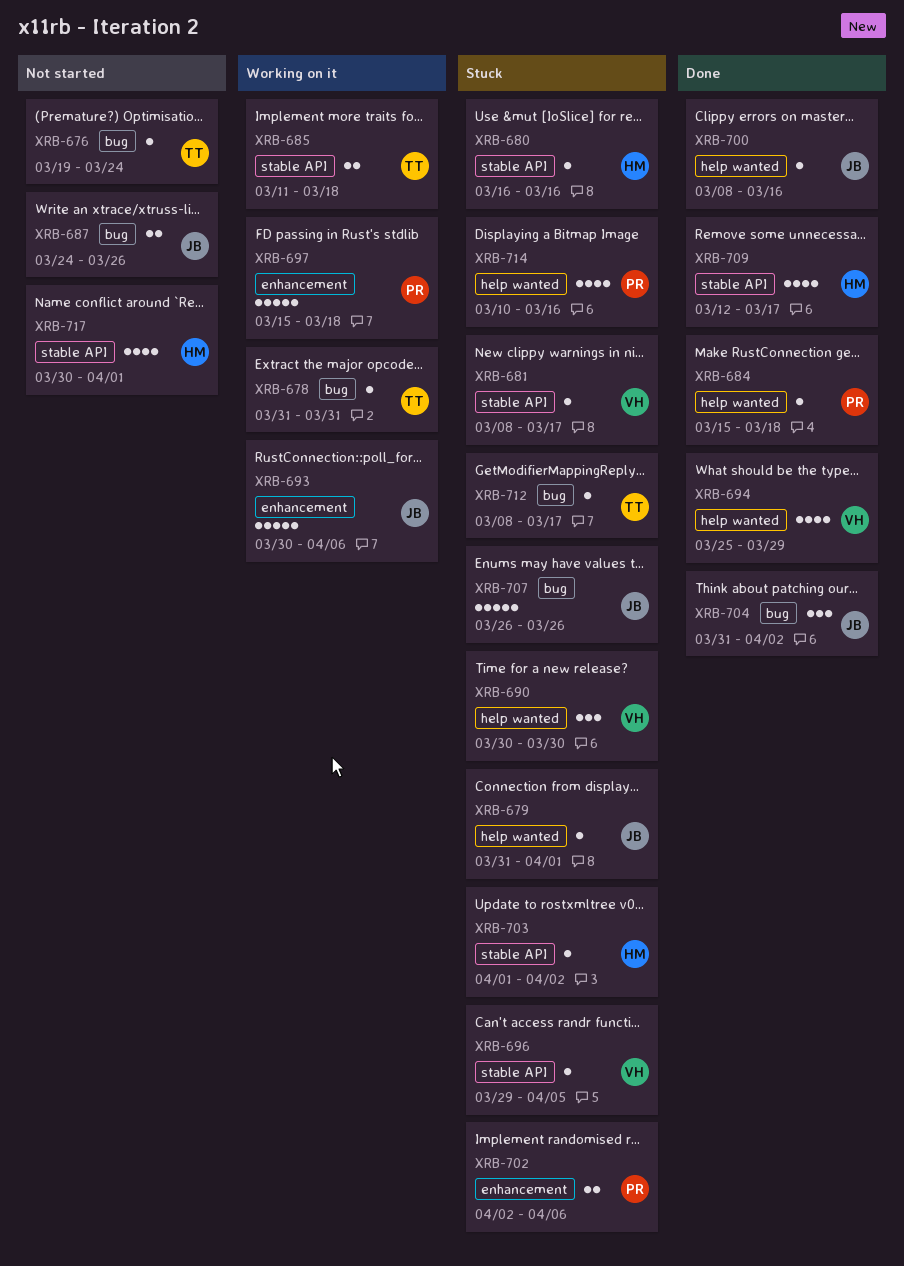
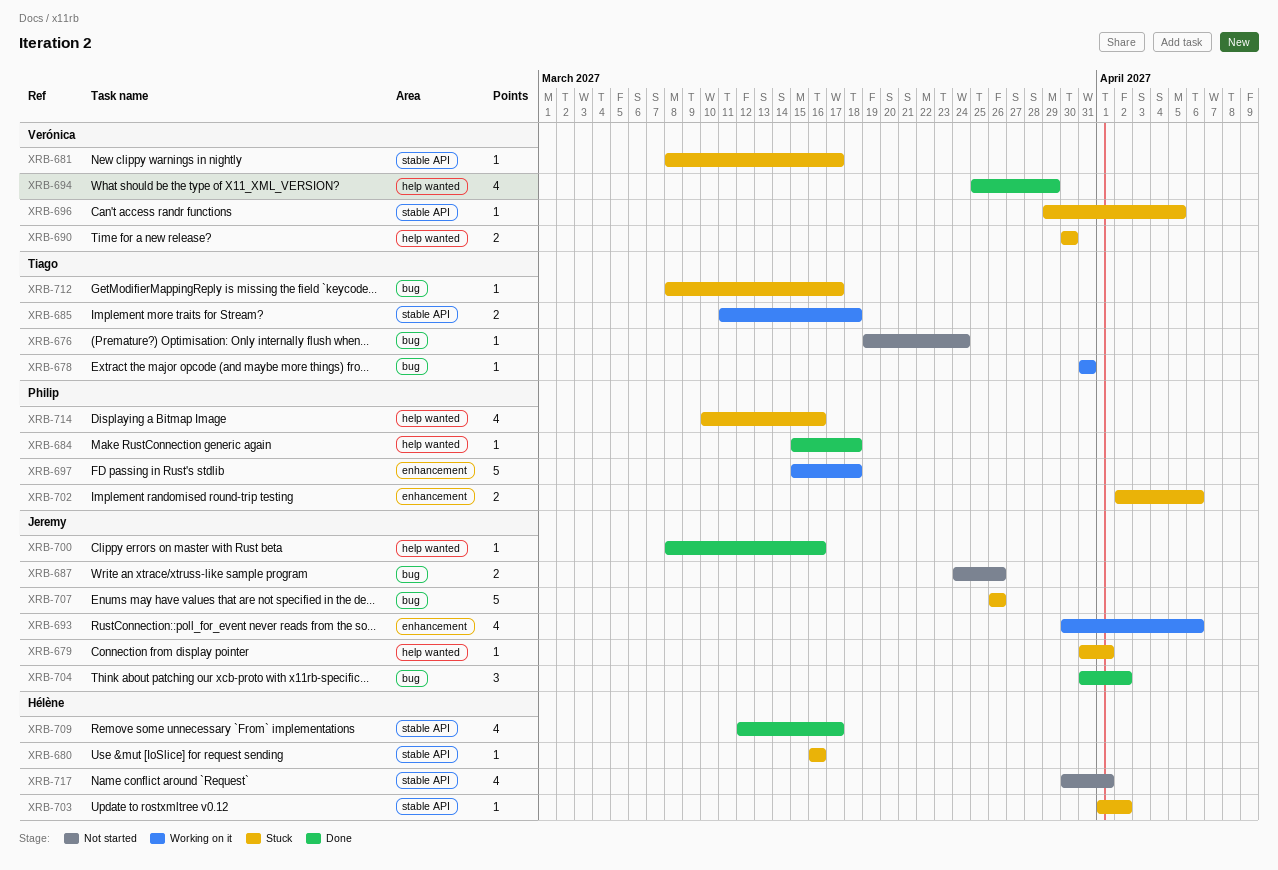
XRB-690, estimate: 3 -> 2
XRB-693, estimate: 5 -> 4

